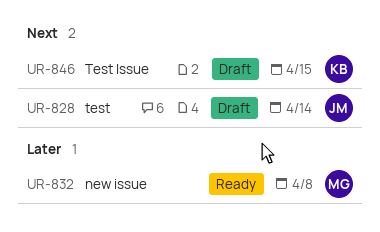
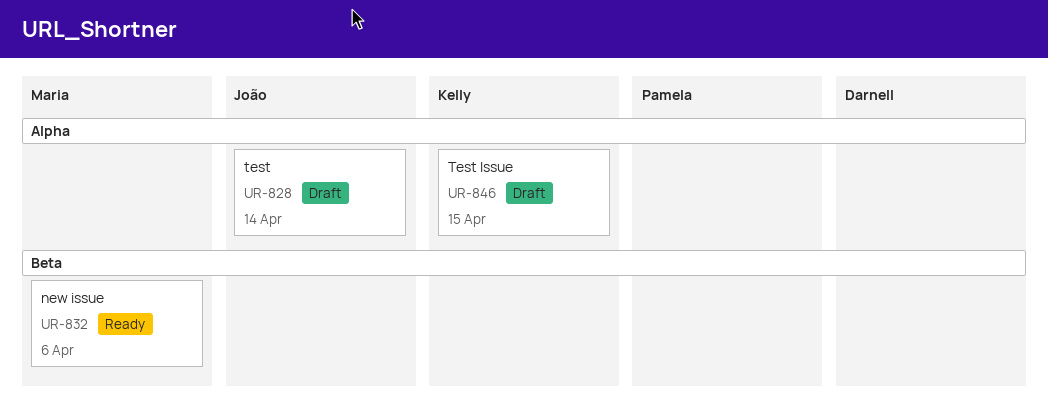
UR-832, due: Apr 8 -> Apr 6

